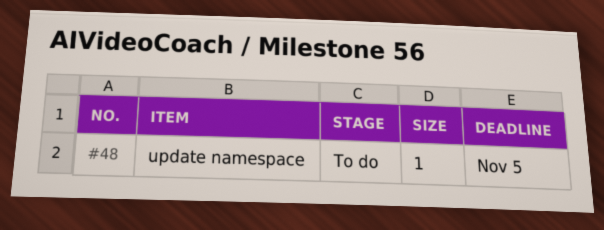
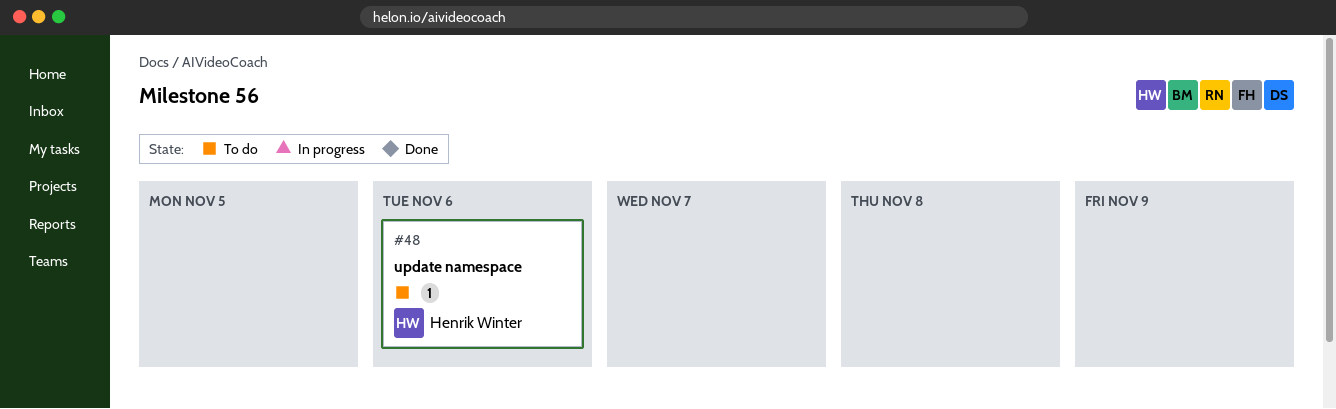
#48, due: Nov 5 -> Nov 6

